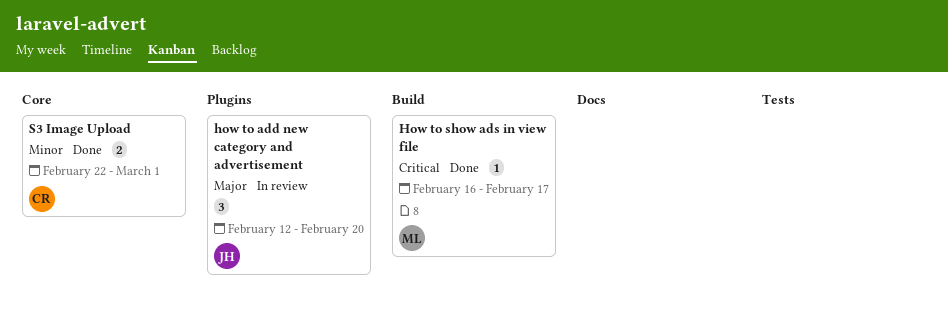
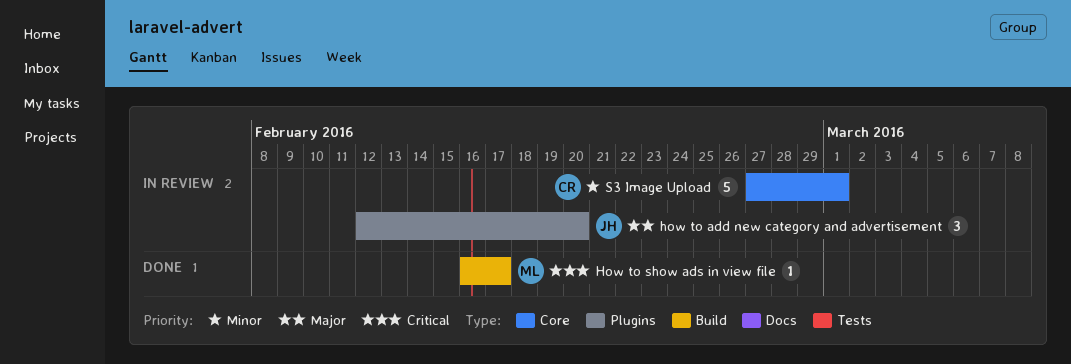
S3 Image Upload, status: Done -> In review
S3 Image Upload, estimate: 2 -> 5
S3 Image Upload, start: Feb 22 -> Feb 27

